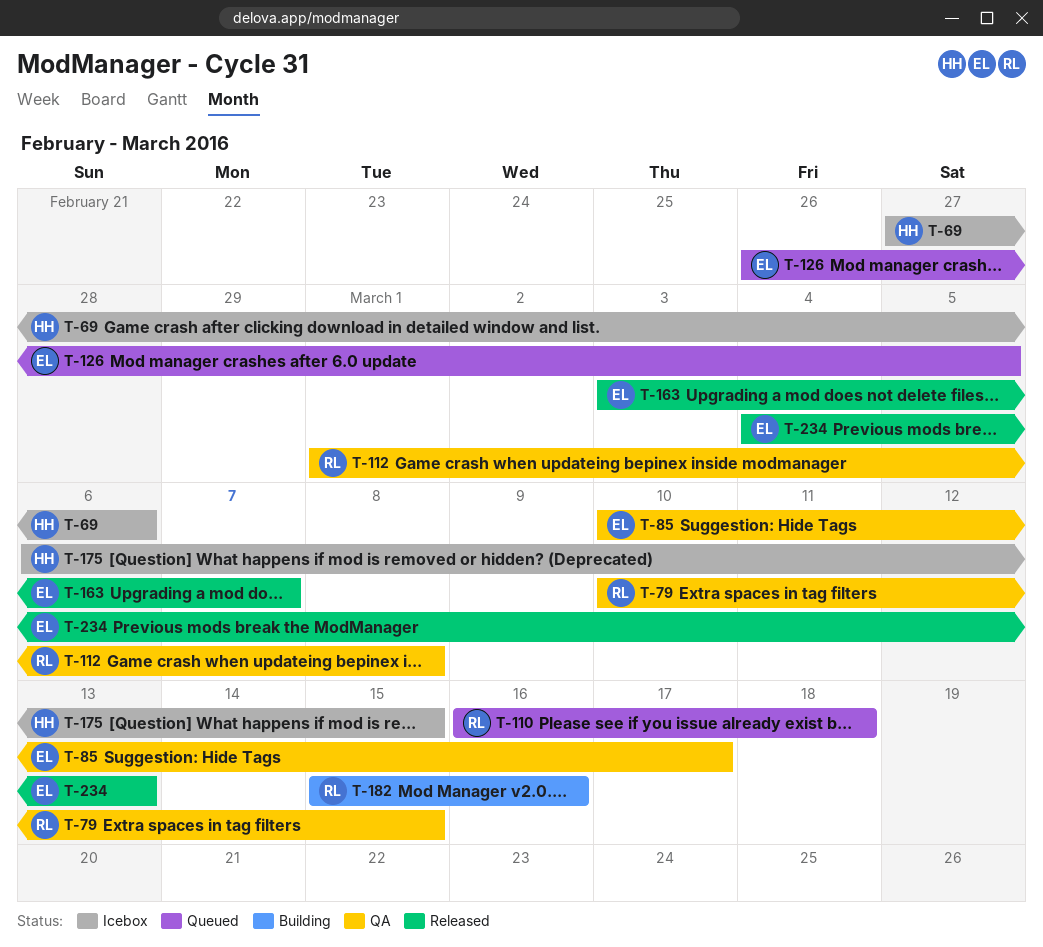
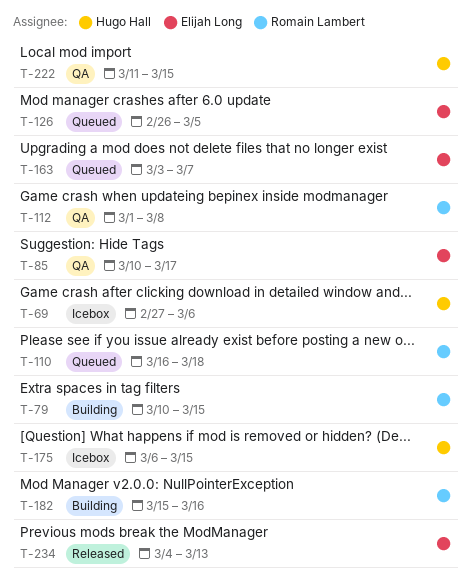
T-79, status: QA -> Building
T-163, status: Released -> Queued
T-222: none -> present

